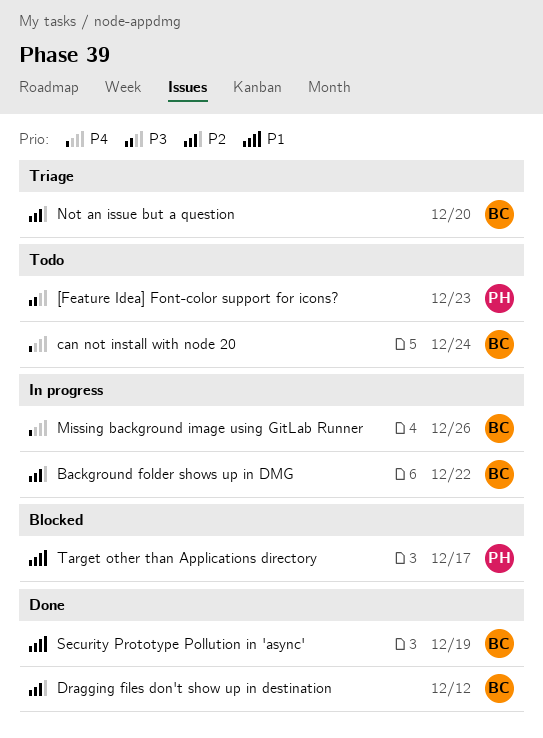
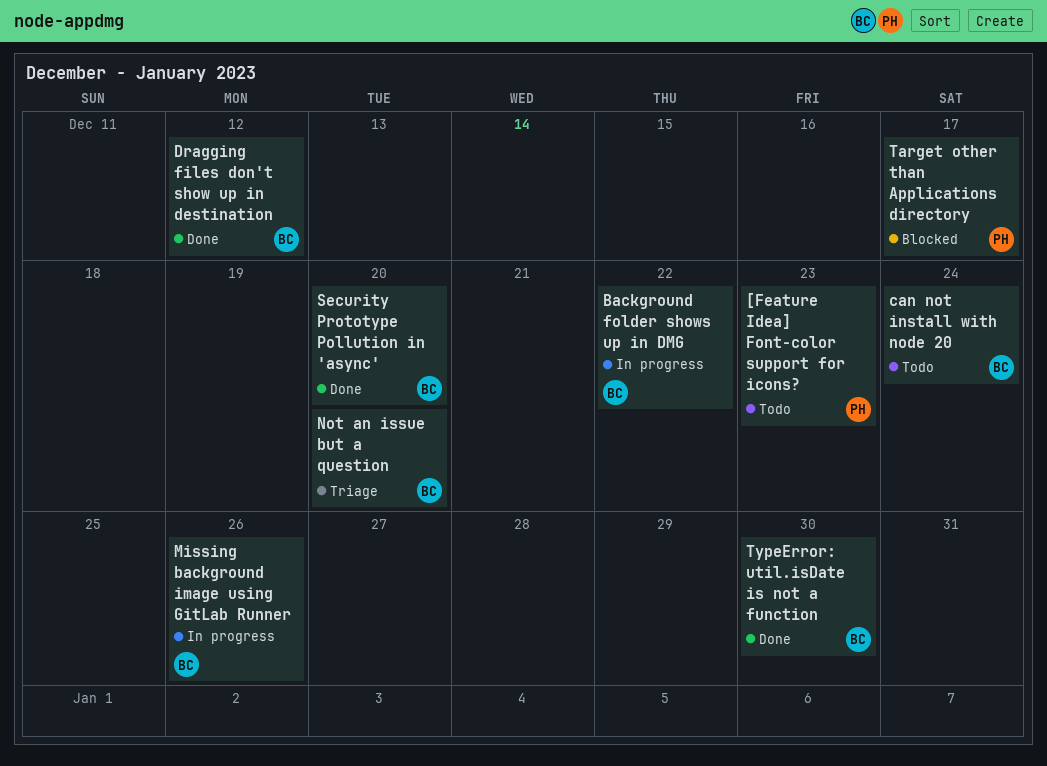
Security Prototype Pollution in 'async', due: Dec 19 -> Dec 20
TypeError: util.isDate is not a function: none -> present

